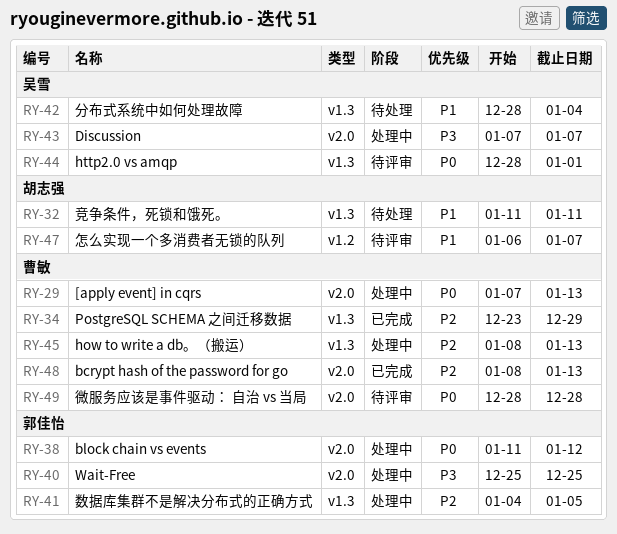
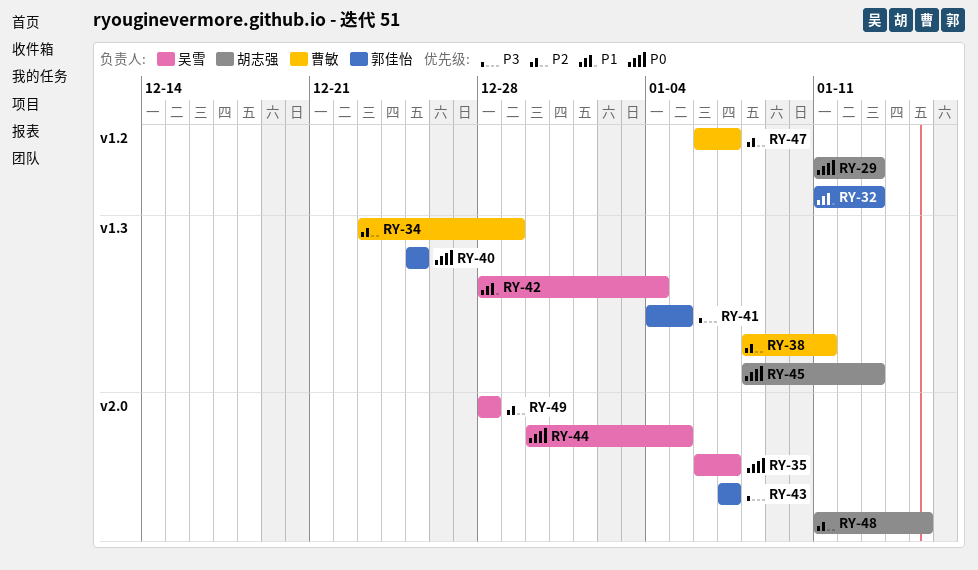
RY-29, owner: 曹敏 -> 胡志强
RY-29, label: v2.0 -> v1.2
RY-29, start: Jan 7 -> Jan 11
RY-32, owner: 胡志强 -> 郭佳怡
RY-32, label: v1.3 -> v1.2
RY-32, due: Jan 11 -> Jan 13
RY-35: none -> present
RY-38, owner: 郭佳怡 -> 曹敏
RY-38, priority: P0 -> P2
RY-38, label: v2.0 -> v1.3
RY-38, start: Jan 11 -> Jan 8
RY-38, due: Jan 12 -> Jan 11
RY-40, priority: P3 -> P0
RY-40, label: v2.0 -> v1.3
RY-41, priority: P2 -> P3
RY-43, owner: 吴雪 -> 郭佳怡
RY-44, label: v1.3 -> v2.0
RY-44, start: Dec 28 -> Dec 30
RY-44, due: Jan 1 -> Jan 5
RY-45, owner: 曹敏 -> 胡志强
RY-45, priority: P2 -> P0
RY-47, owner: 胡志强 -> 曹敏
RY-47, priority: P1 -> P2
RY-48, owner: 曹敏 -> 胡志强
RY-48, start: Jan 8 -> Jan 11
RY-48, due: Jan 13 -> Jan 15
RY-49, owner: 曹敏 -> 吴雪
RY-49, priority: P0 -> P2

